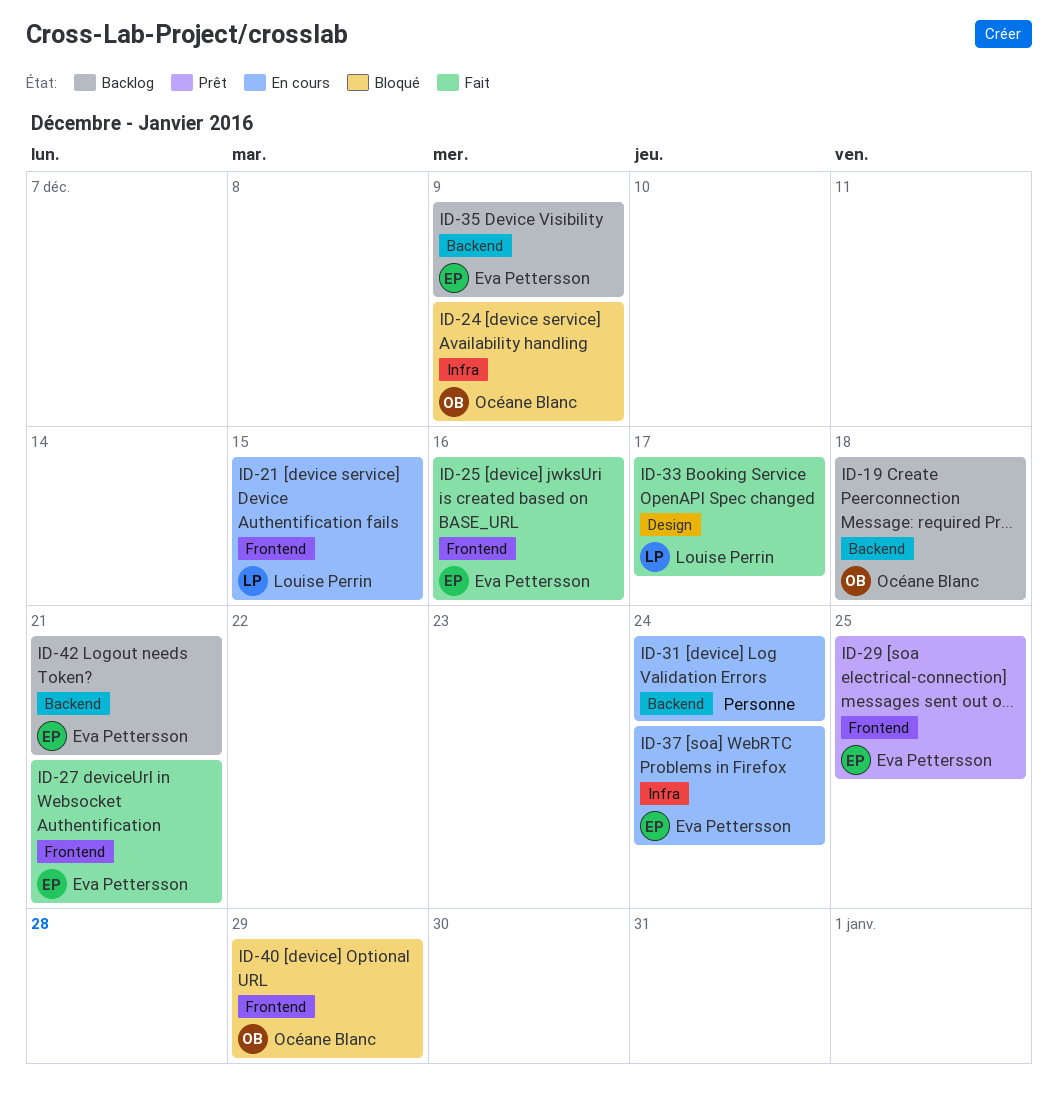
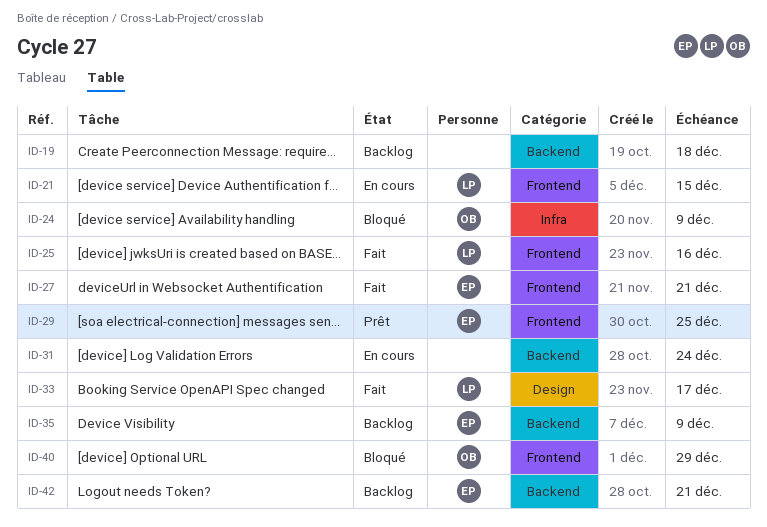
ID-19, owner: Océane Blanc -> none
ID-25, owner: Eva Pettersson -> Louise Perrin
ID-37: present -> none

